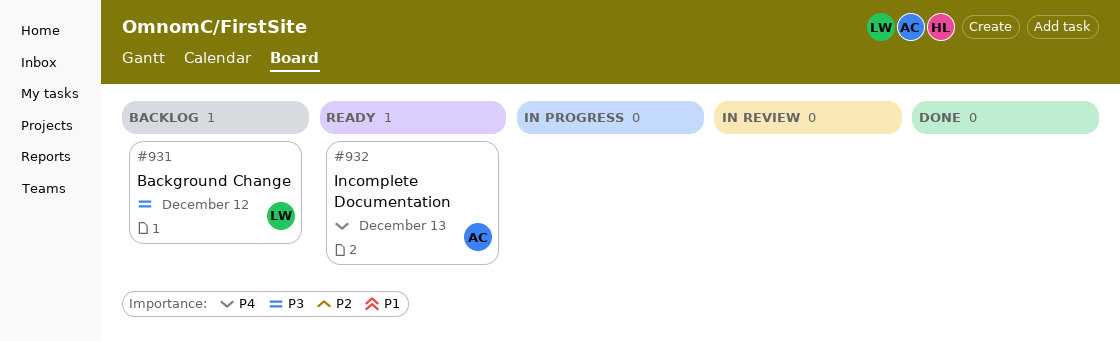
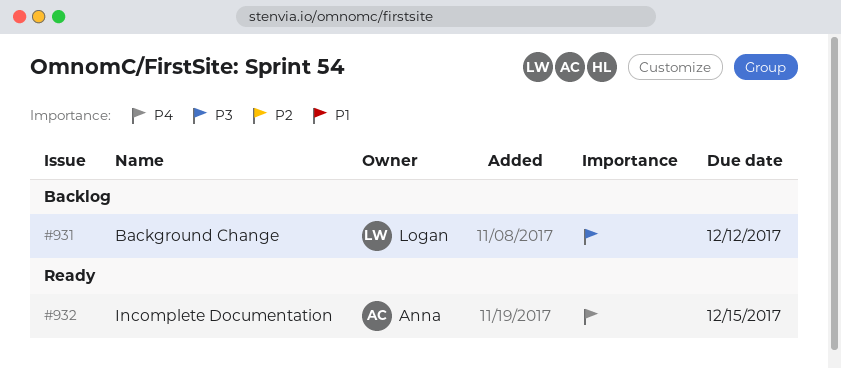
#932, due: Dec 13 -> Dec 15

